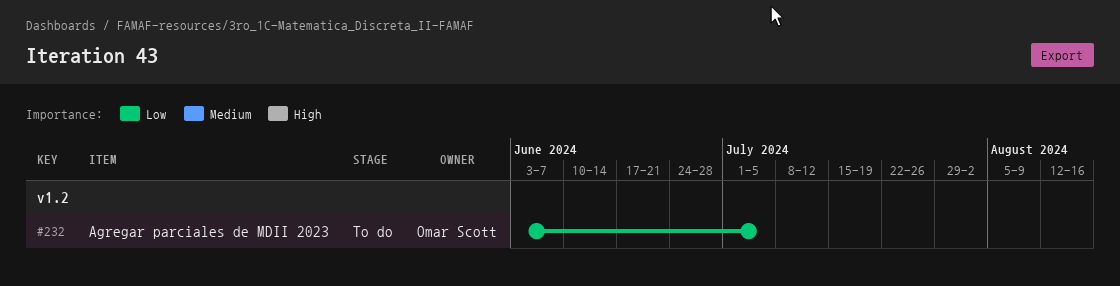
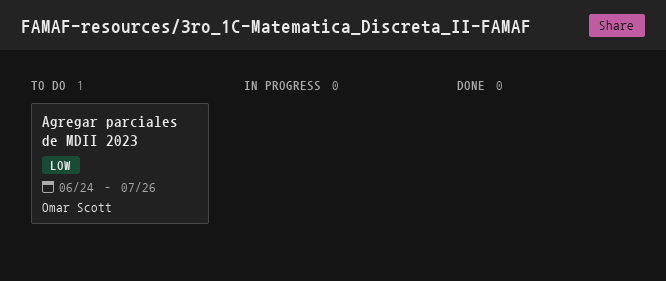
Agregar parciales de MDII 2023, start: Jun 3 -> Jun 24
Agregar parciales de MDII 2023, due: Jul 5 -> Jul 26

